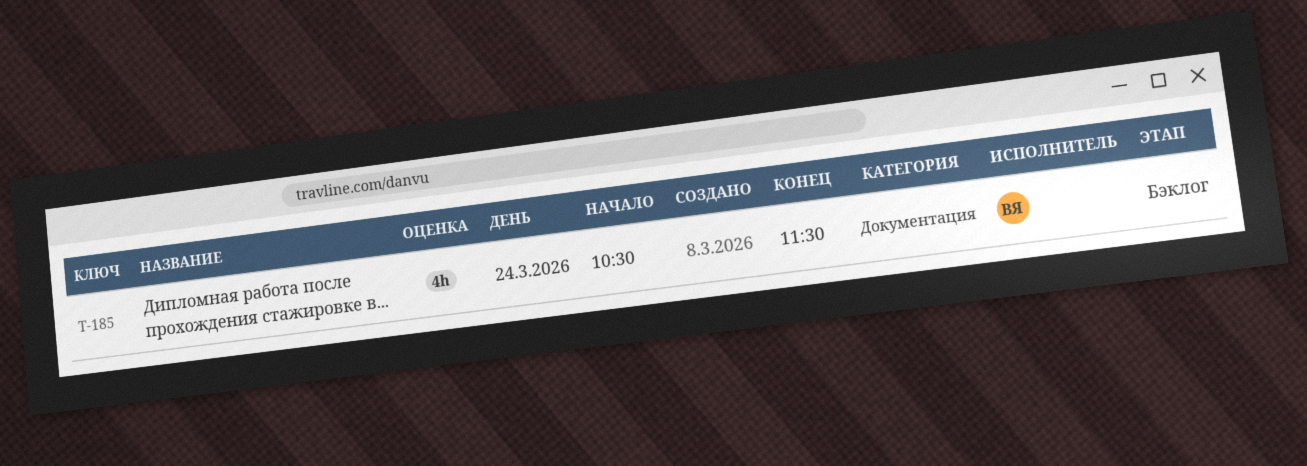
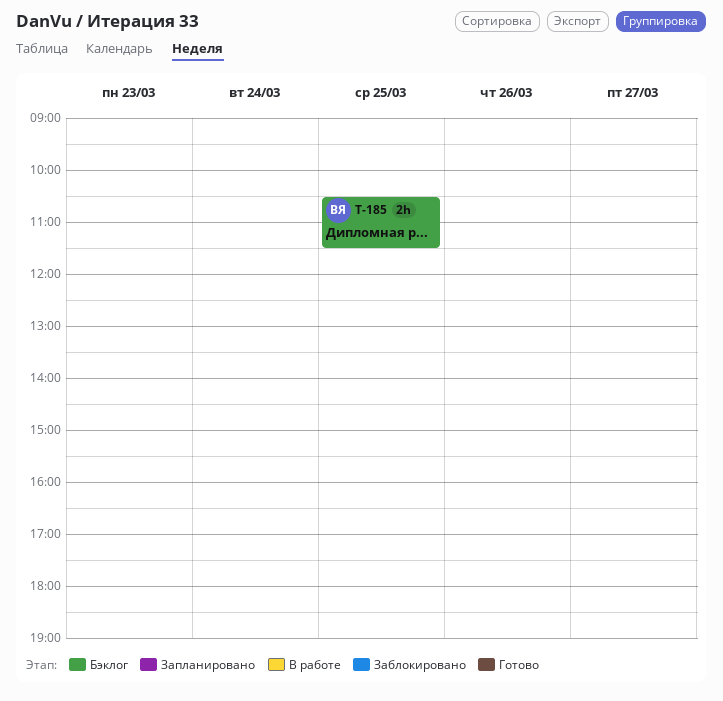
T-185, estimate: 4h -> 2h
T-185, day: Mar 24 -> Mar 25

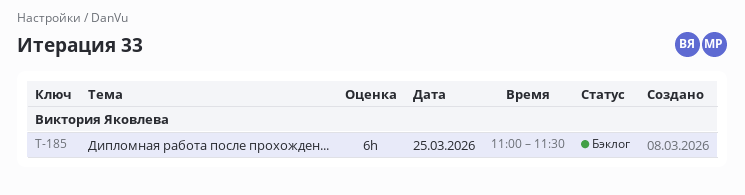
T-185, estimate: 2h -> 6h
T-185, begins: 10:30 -> 11:00

